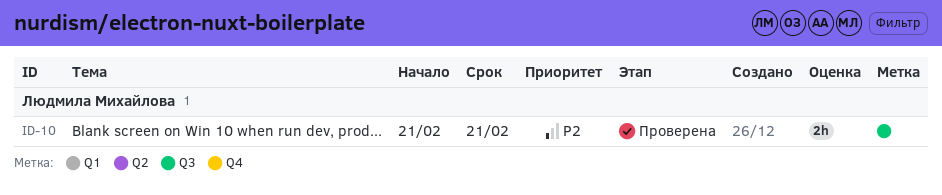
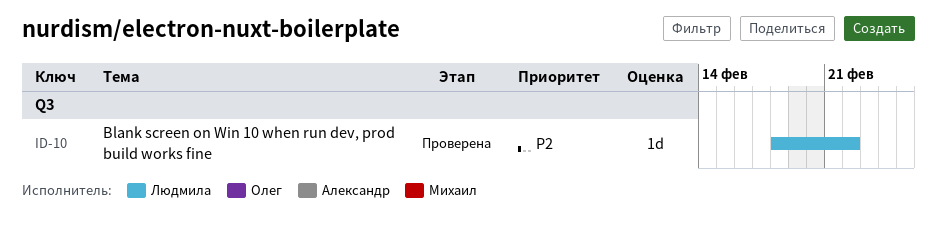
ID-10, estimate: 2h -> 1d
ID-10, start: Feb 21 -> Feb 18
ID-10, due: Feb 21 -> Feb 22

